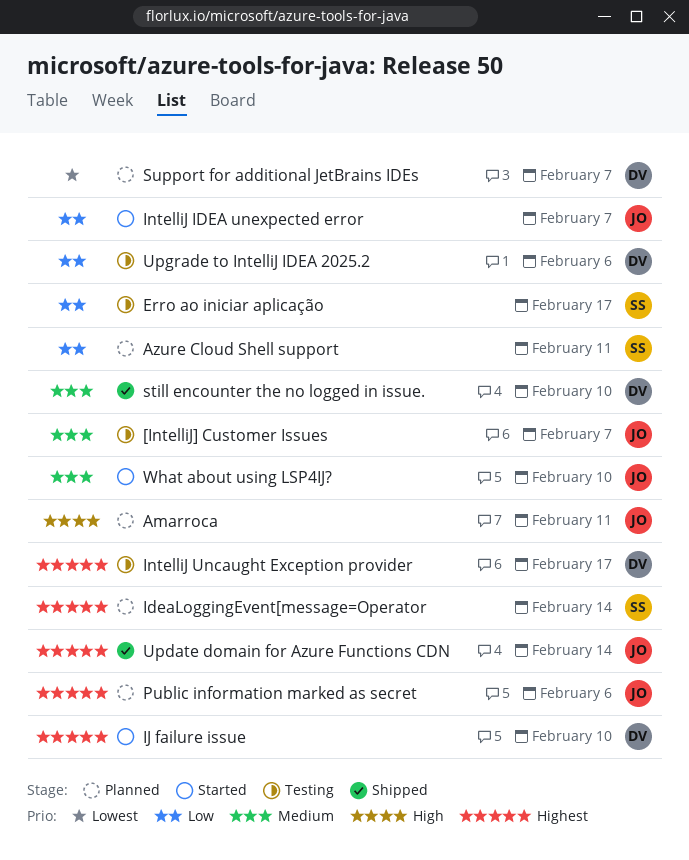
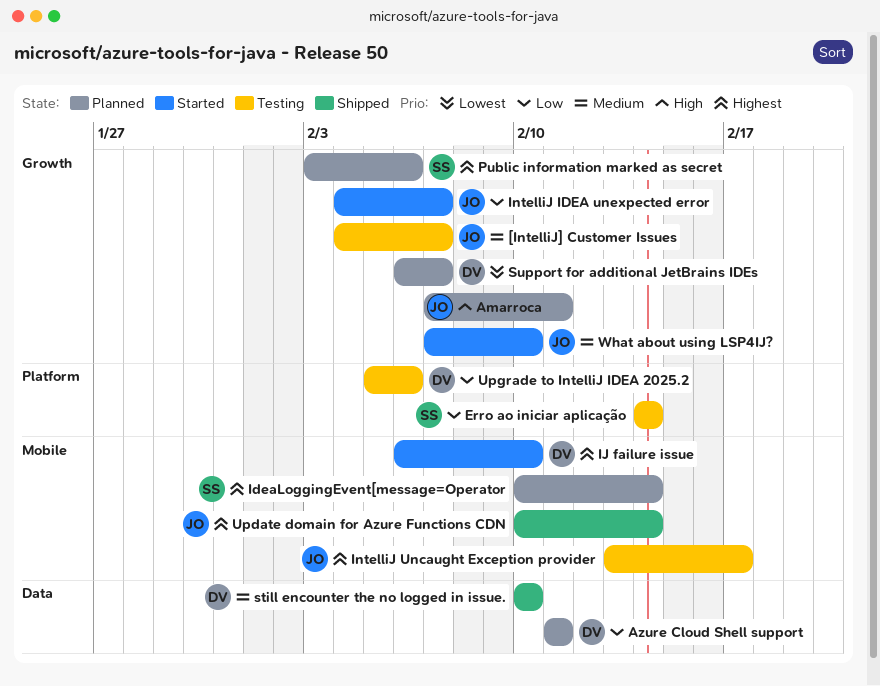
Azure Cloud Shell support, owner: SS -> DV
Erro ao iniciar aplicação, due: Feb 17 -> Feb 14
IntelliJ Uncaught Exception provider, owner: DV -> JO
Public information marked as secret, owner: JO -> SS

